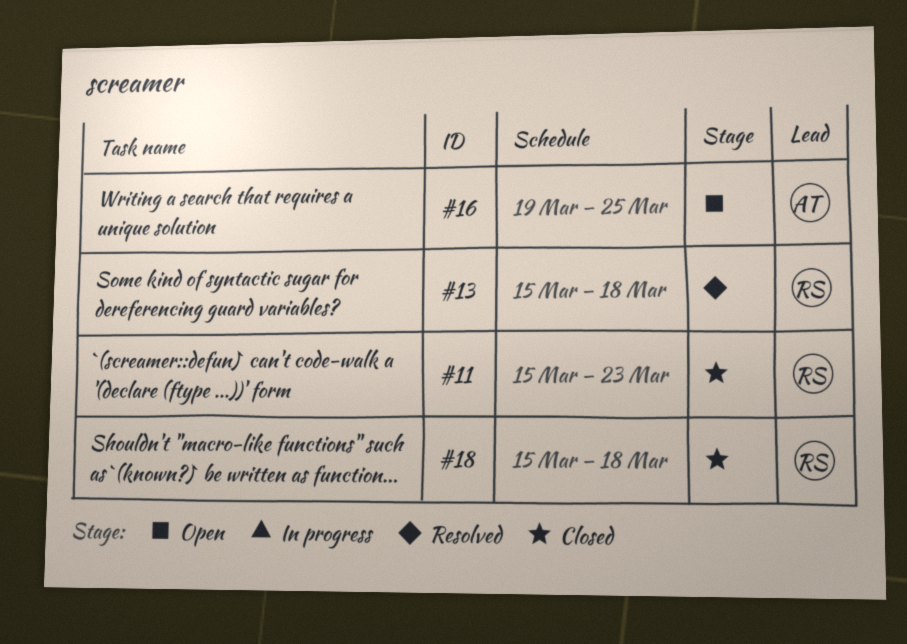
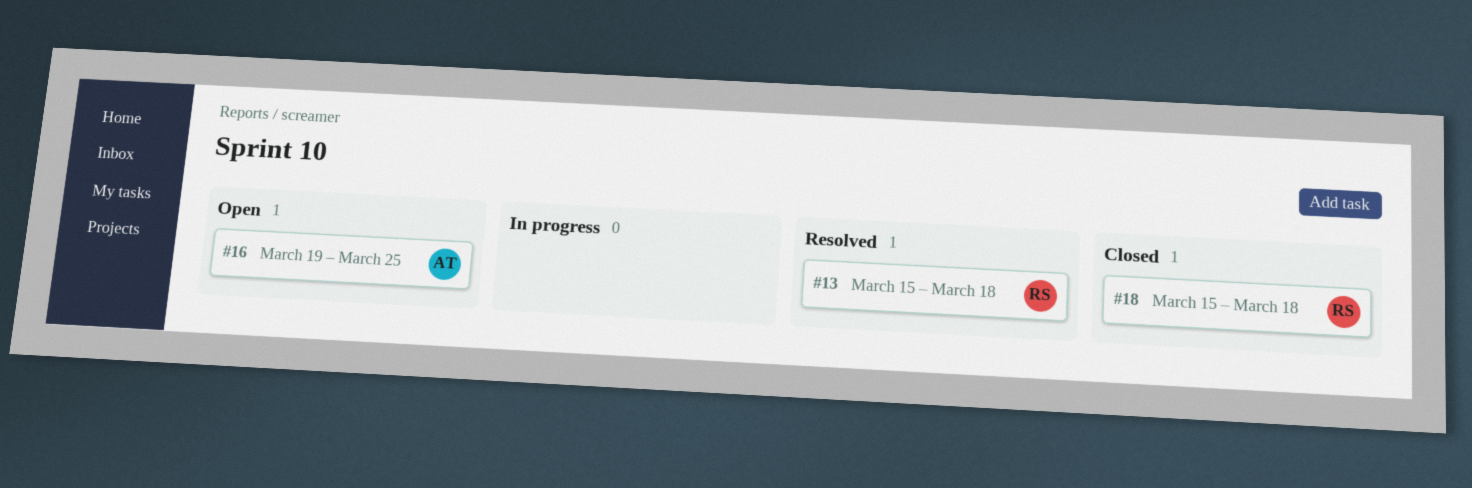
#11: present -> none

